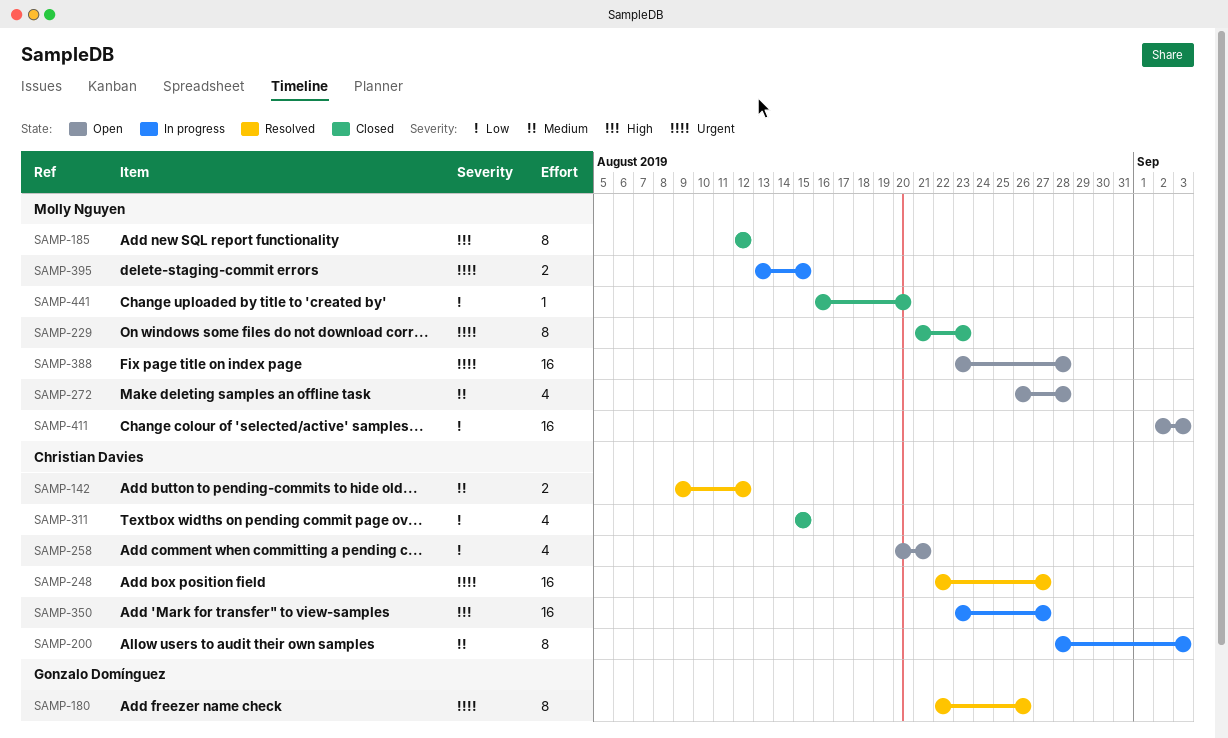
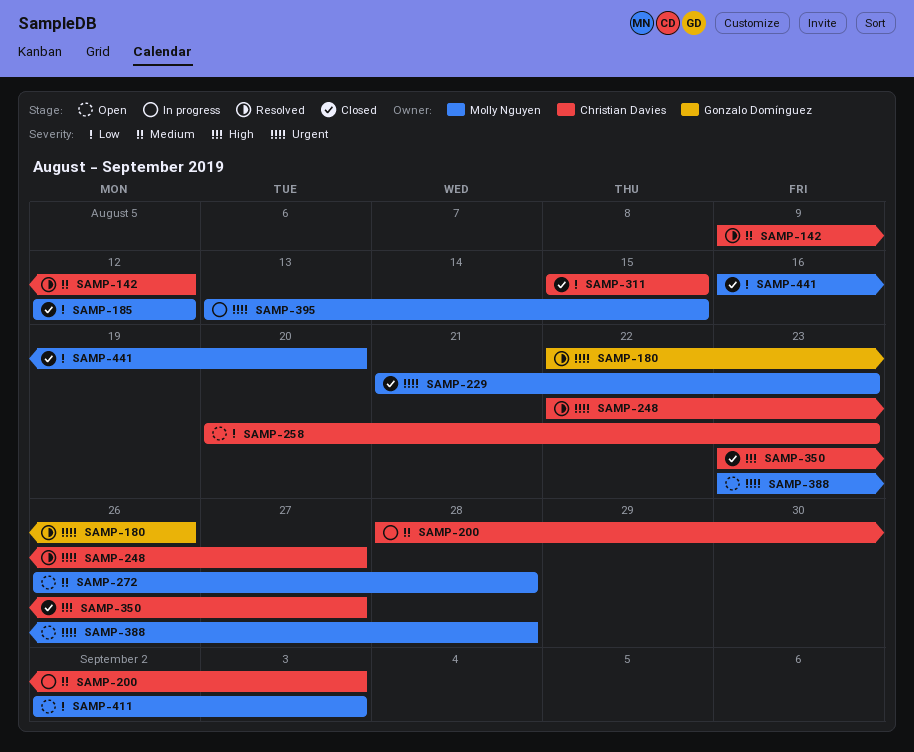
SAMP-185, priority: High -> Low
SAMP-258, due: Aug 21 -> Aug 23
SAMP-350, status: In progress -> Closed

